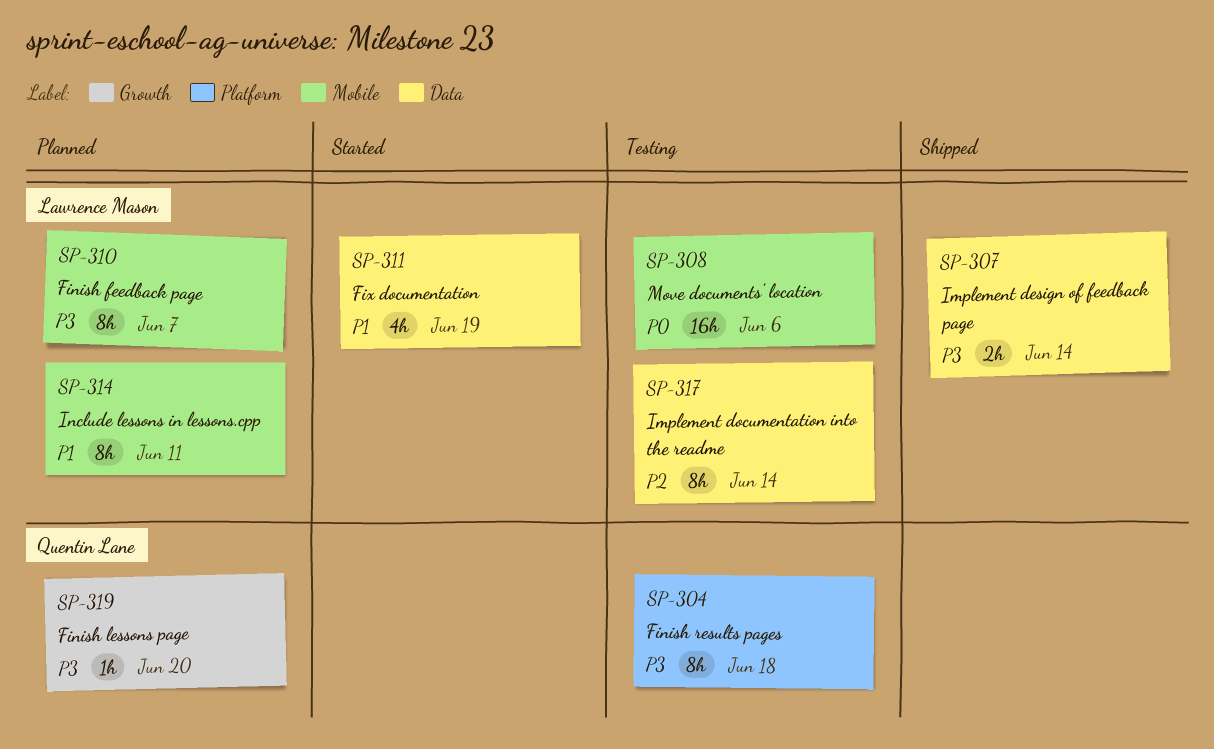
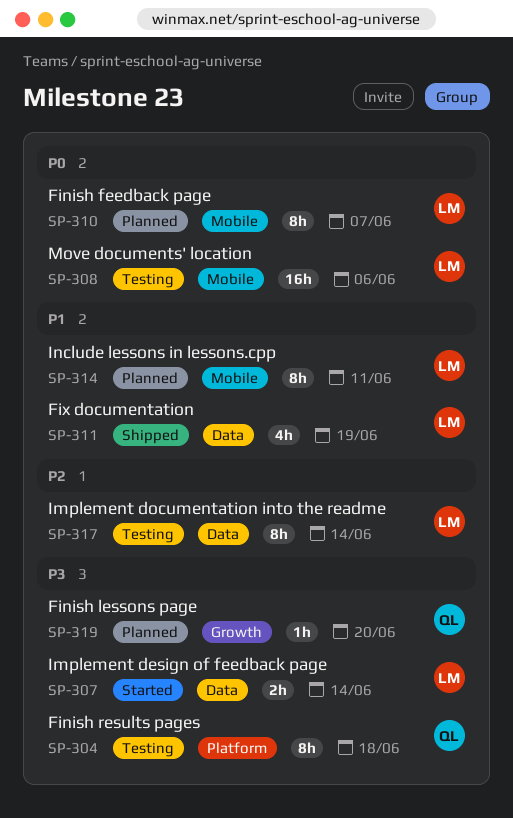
SP-307, status: Shipped -> Started
SP-310, priority: P3 -> P0
SP-311, status: Started -> Shipped

